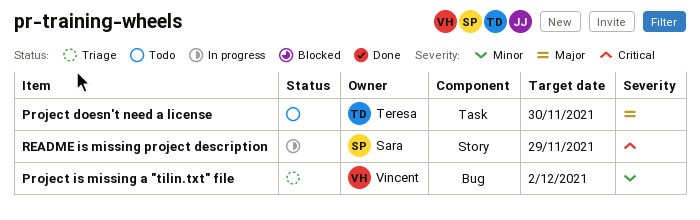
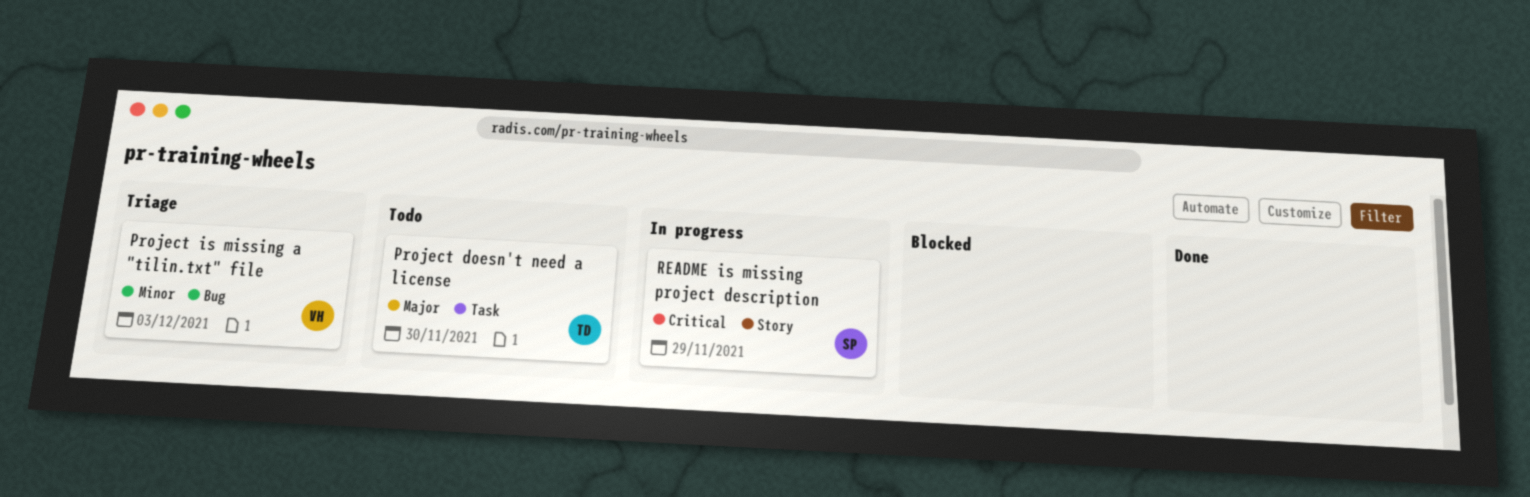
Project is missing a "tilin.txt" file, due: Dec 2 -> Dec 3

